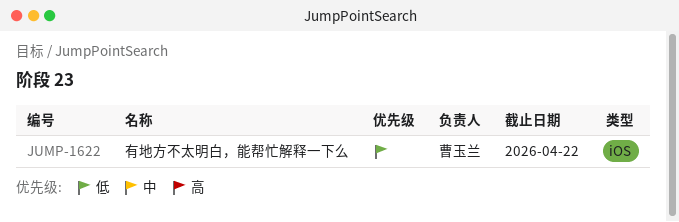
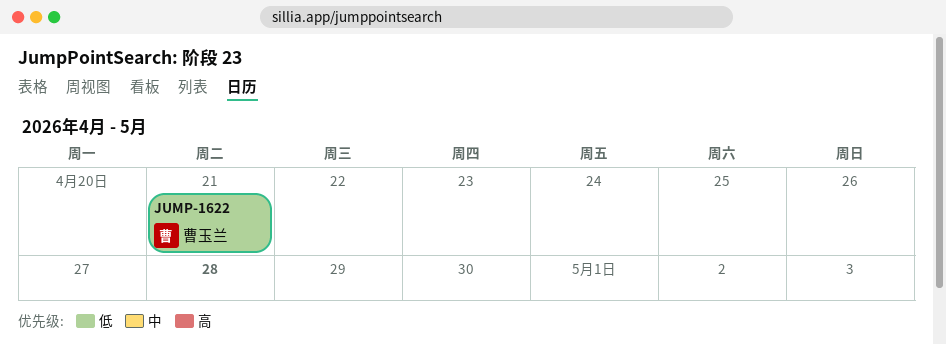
JUMP-1622, due: Apr 22 -> Apr 21

